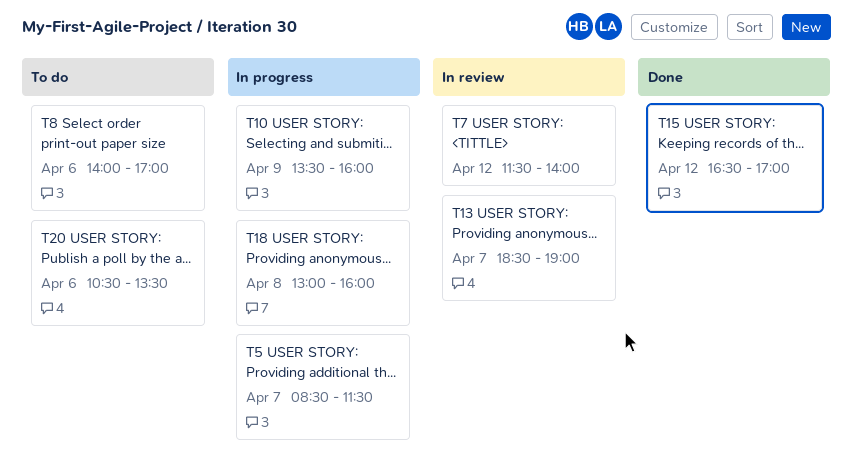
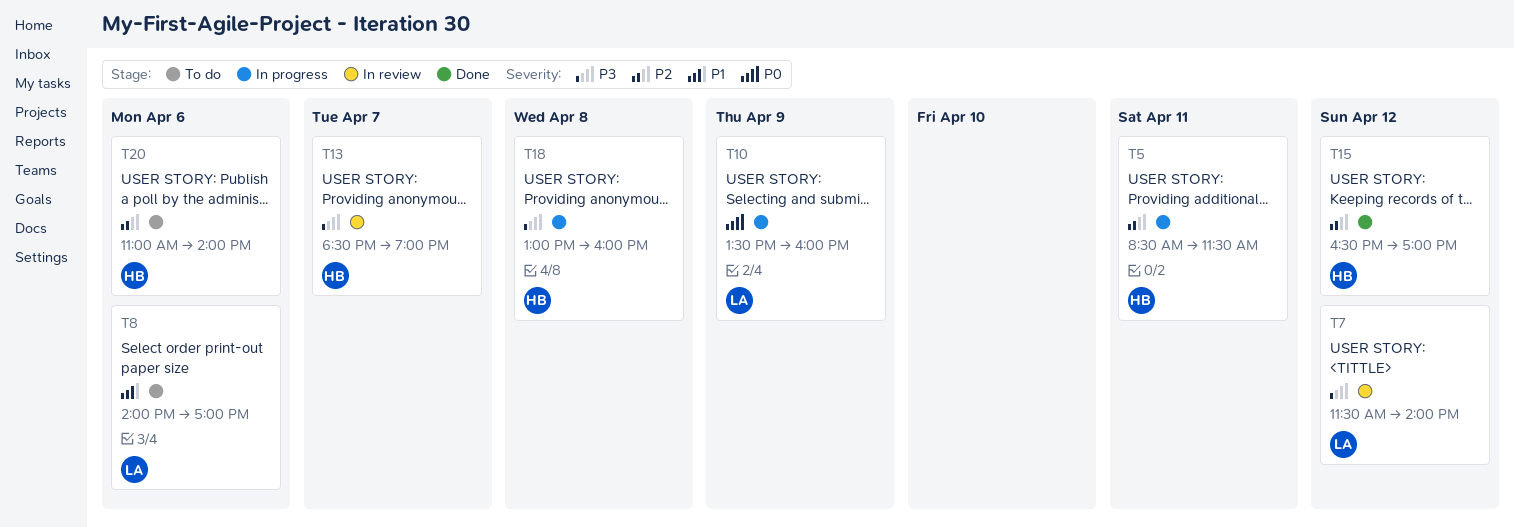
T5, day: Apr 7 -> Apr 11
T20, begins: 10:30 -> 11:00
T20, ends: 13:30 -> 14:00

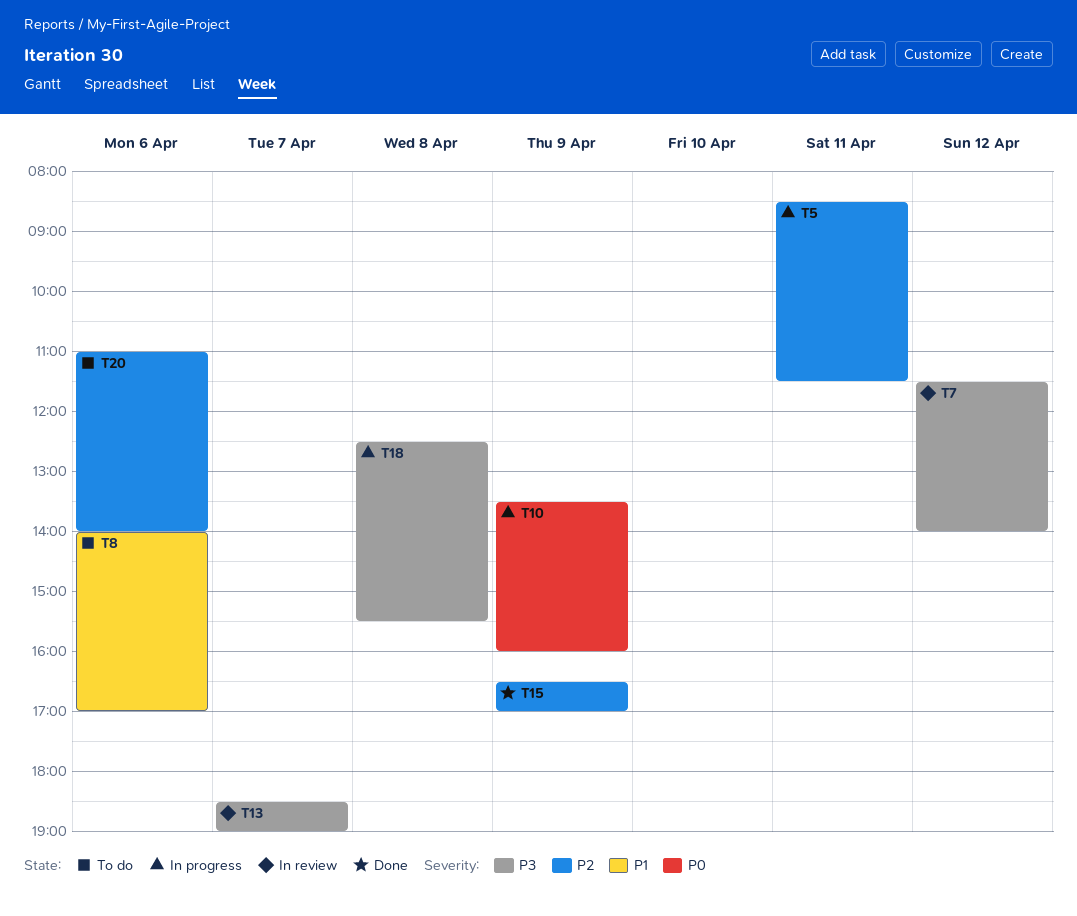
T15, day: Apr 12 -> Apr 9
T18, begins: 13:00 -> 12:30
T18, ends: 16:00 -> 15:30

